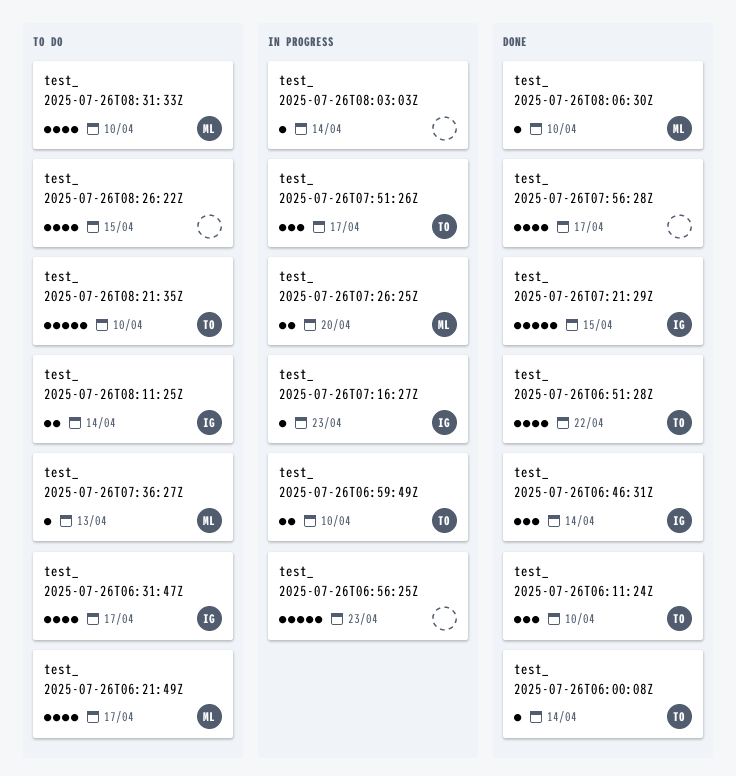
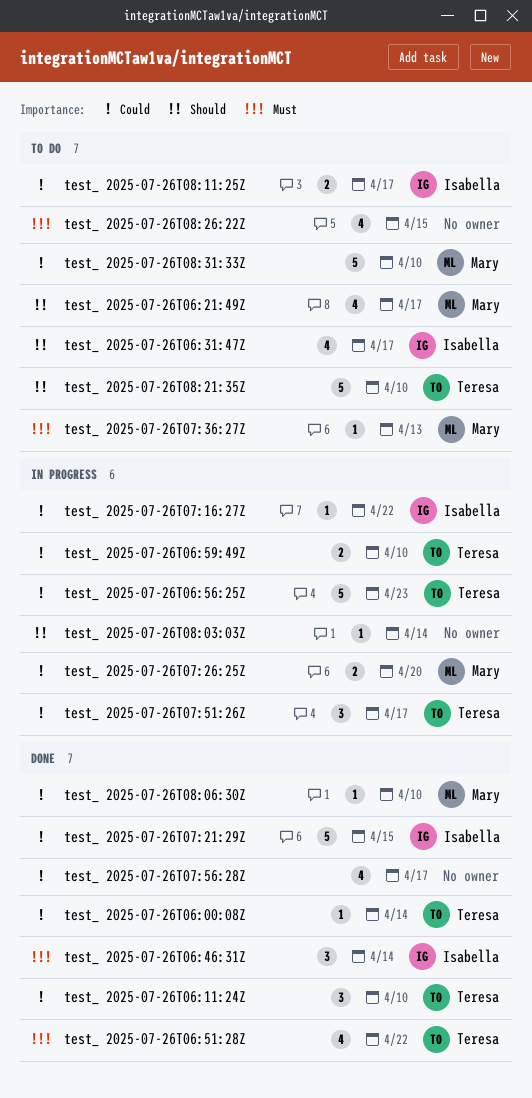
test_ 2025-07-26T06:56:25Z, owner: none -> Teresa
test_ 2025-07-26T07:16:27Z, due: Apr 23 -> Apr 22
test_ 2025-07-26T08:11:25Z, due: Apr 14 -> Apr 17
test_ 2025-07-26T08:31:33Z, estimate: 4 -> 5

